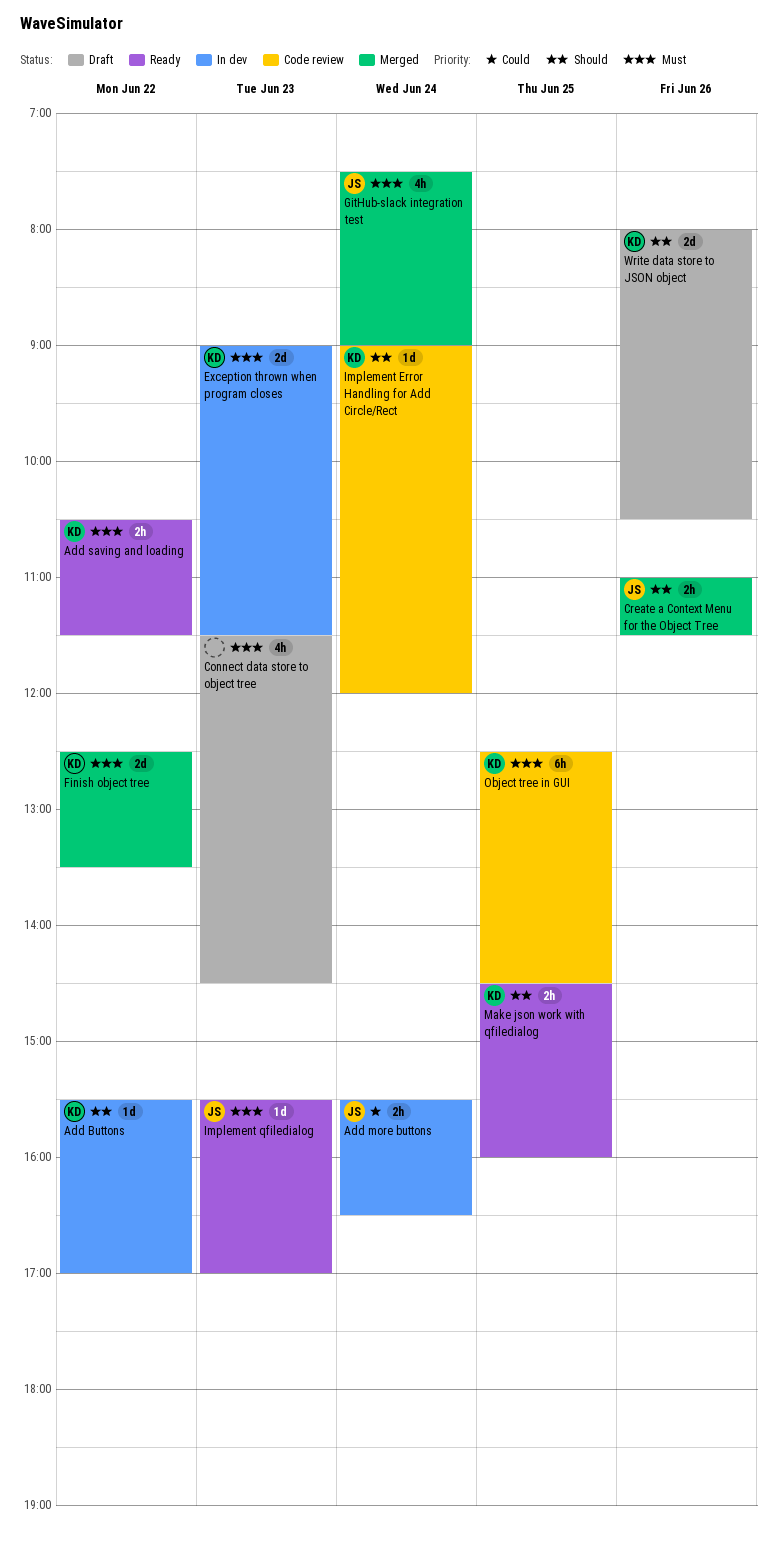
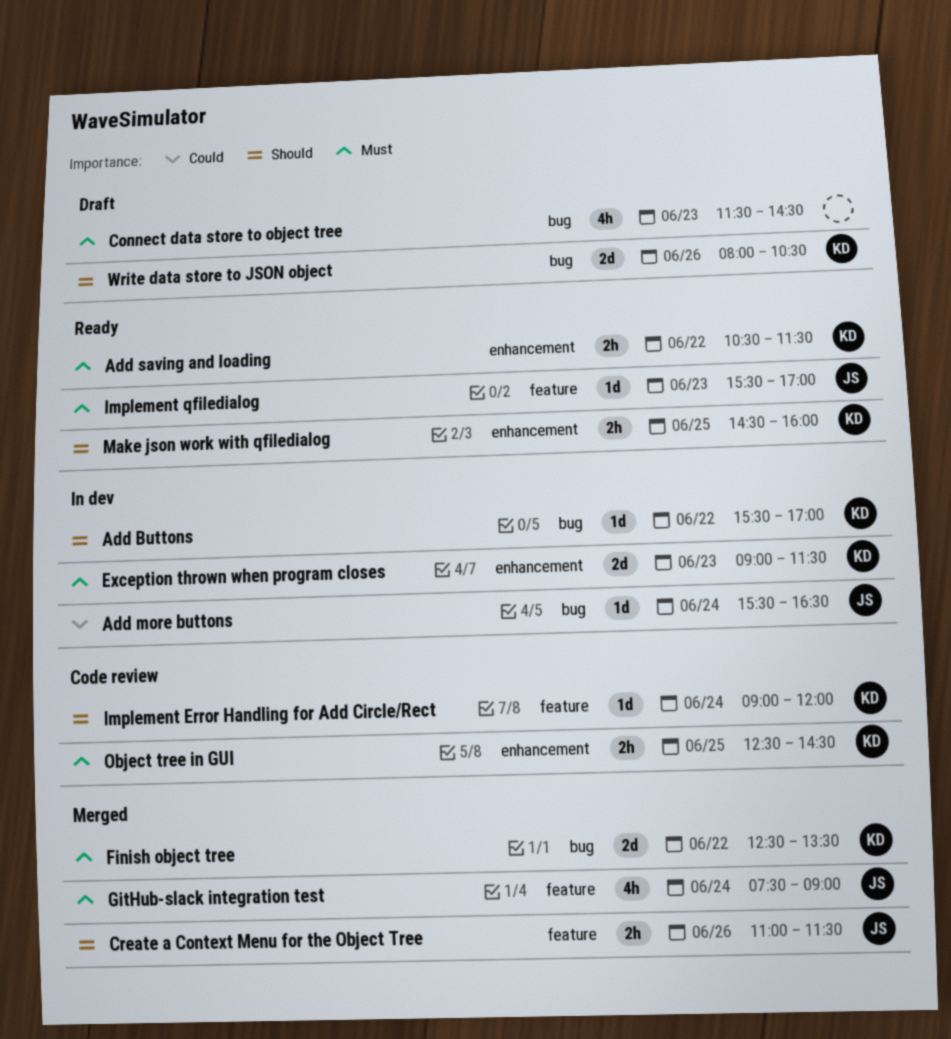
Add more buttons, estimate: 2h -> 1d
Object tree in GUI, estimate: 6h -> 2h

